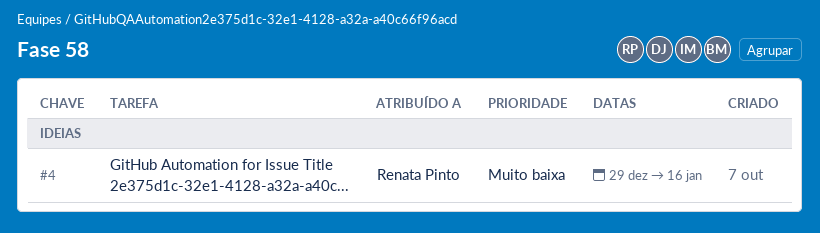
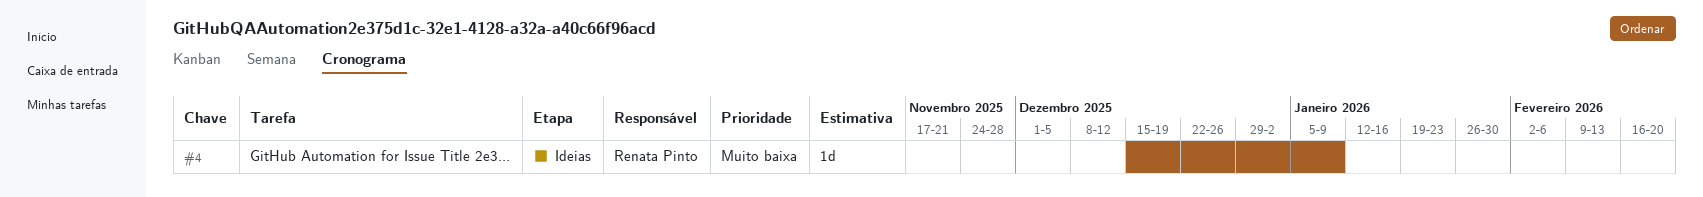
#4, start: Dec 29 -> Dec 15
#4, due: Jan 16 -> Jan 9

